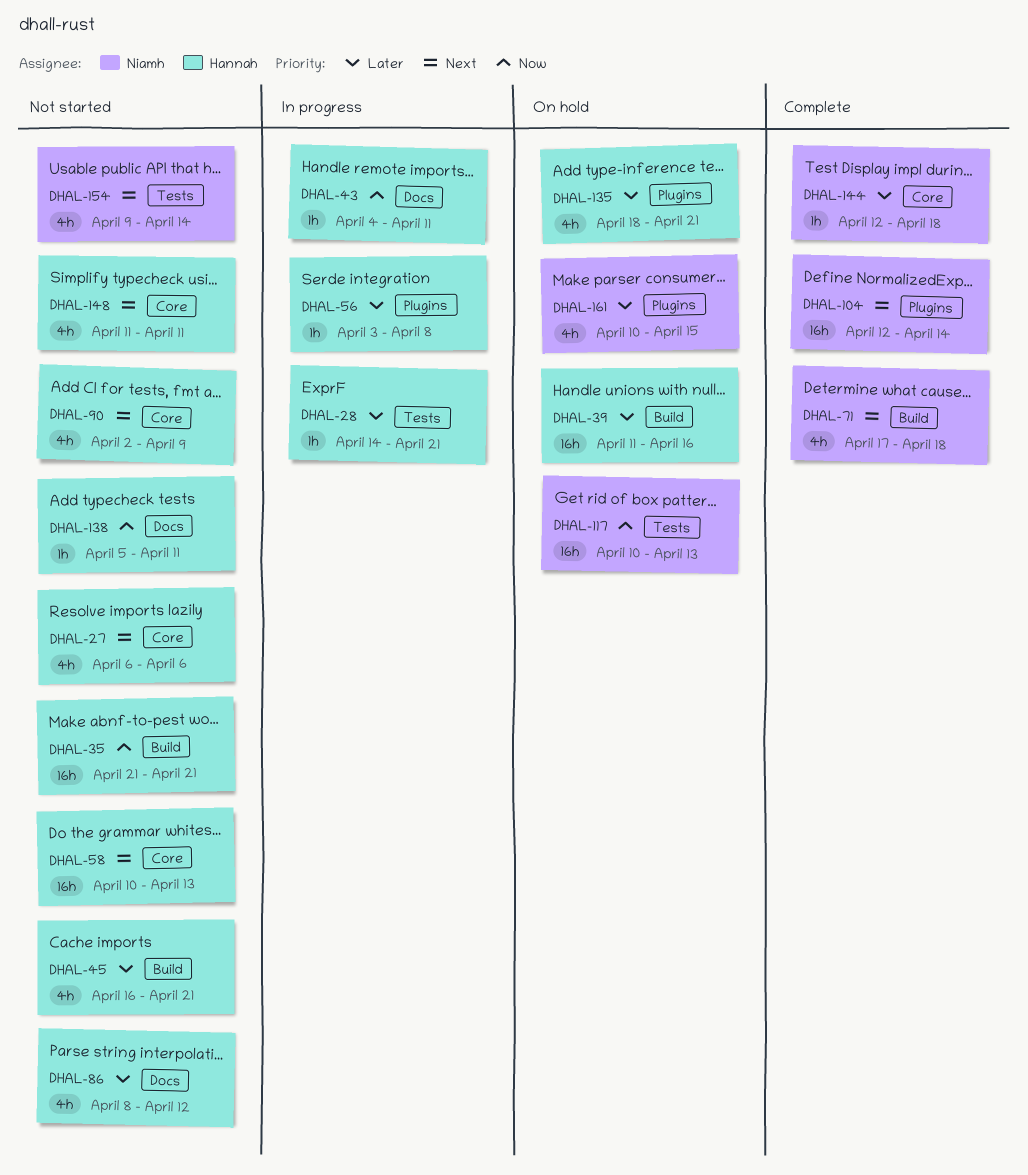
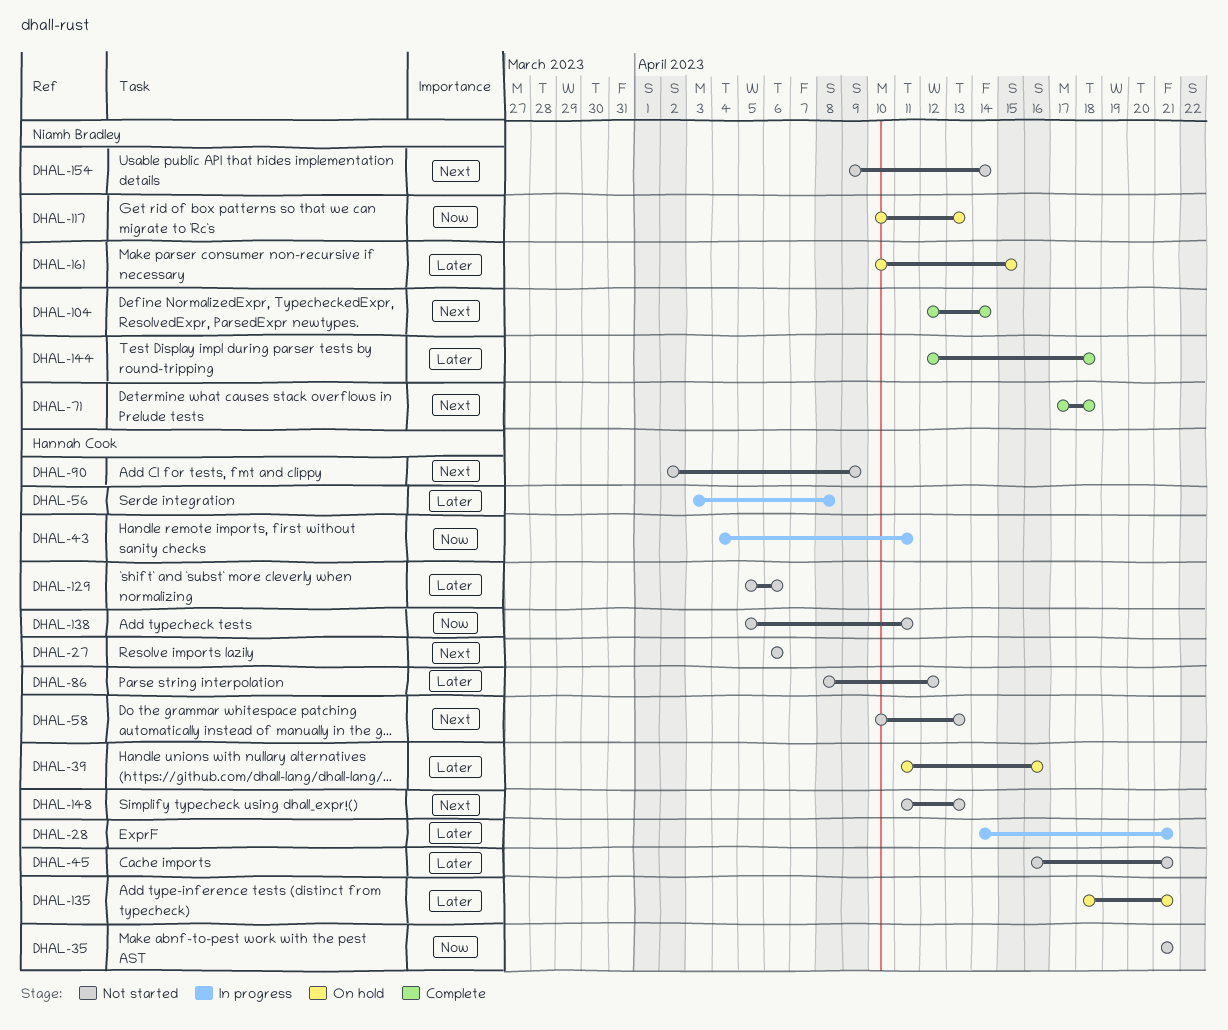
DHAL-129: none -> present
DHAL-148, due: Apr 11 -> Apr 13

